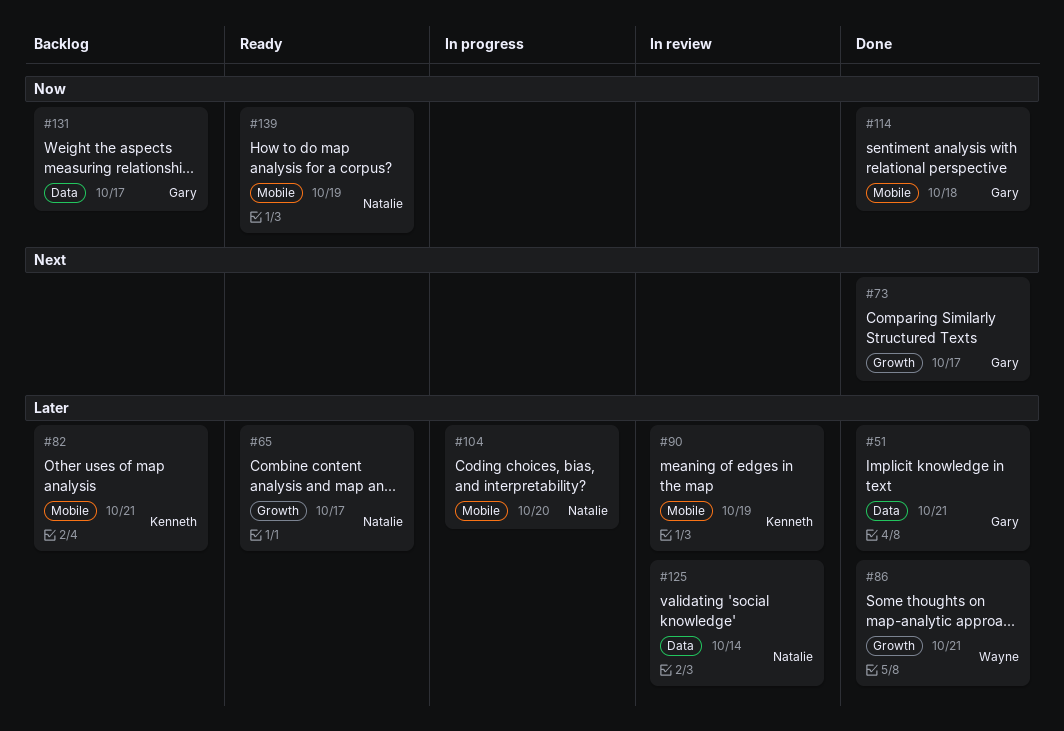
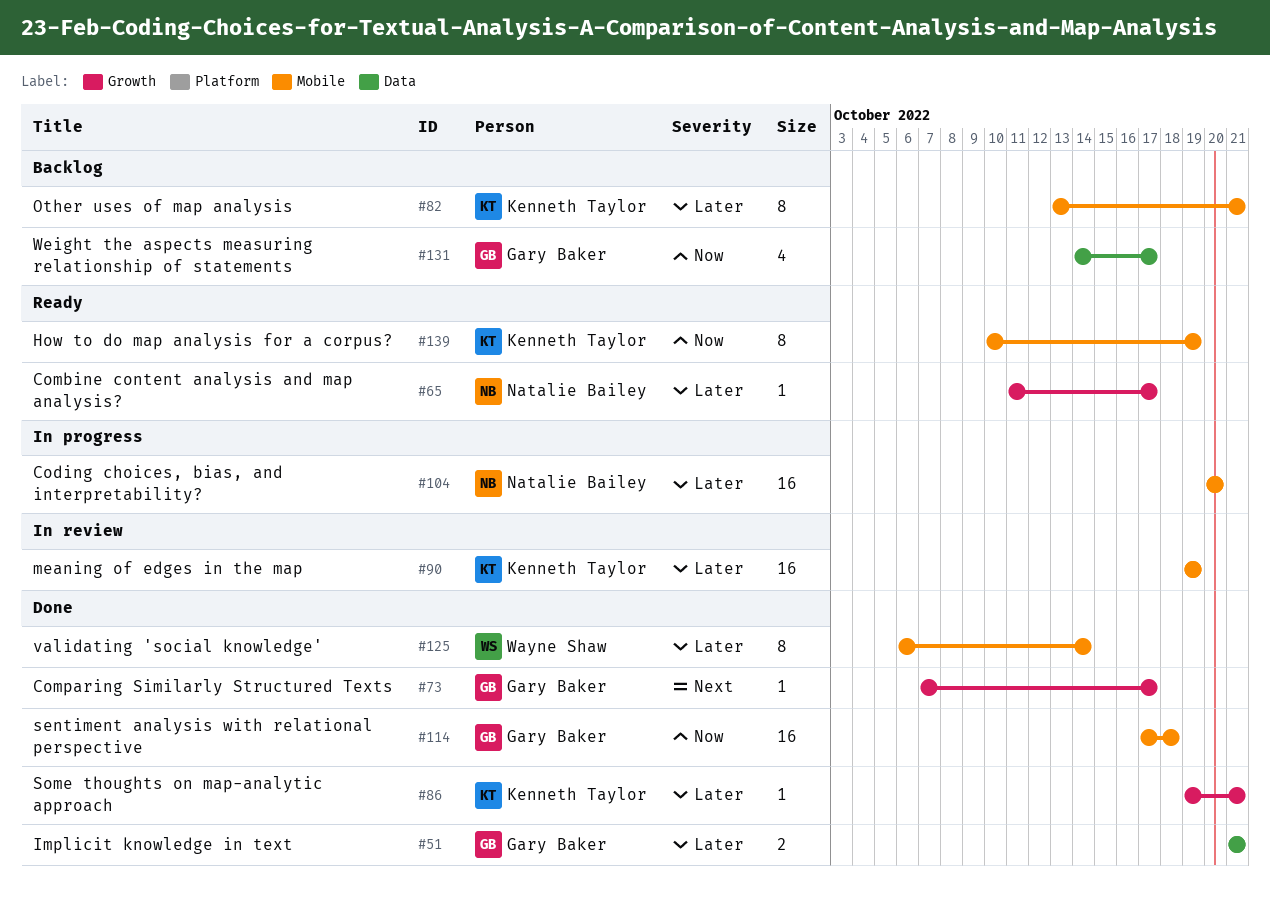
#86, owner: Wayne Shaw -> Kenneth Taylor
#125, status: In review -> Done
#125, owner: Natalie Bailey -> Wayne Shaw
#125, label: Data -> Mobile
#139, owner: Natalie Bailey -> Kenneth Taylor

